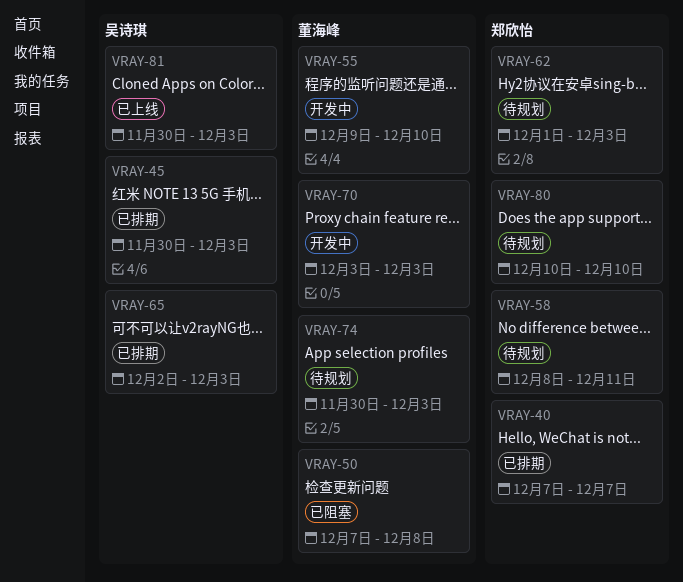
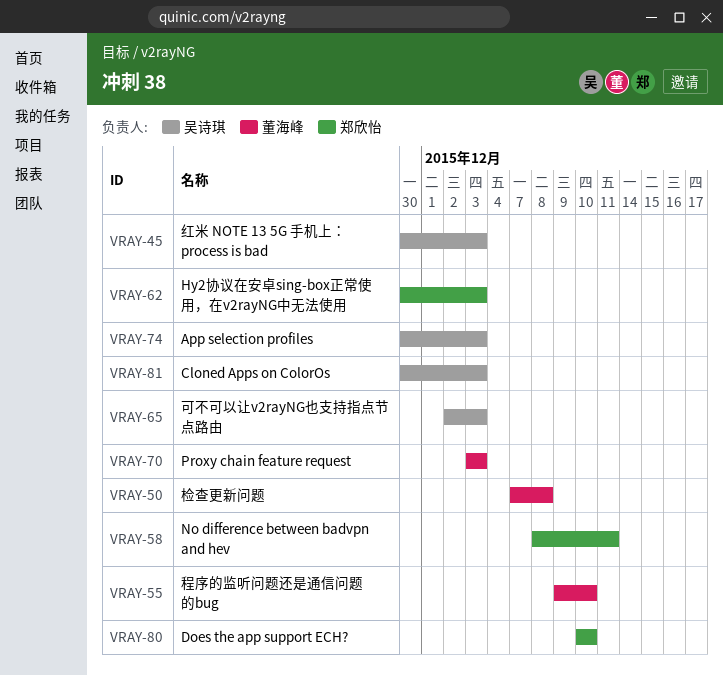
VRAY-40: present -> none
VRAY-62, start: Dec 1 -> Nov 30
VRAY-74, owner: 董海峰 -> 吴诗琪

